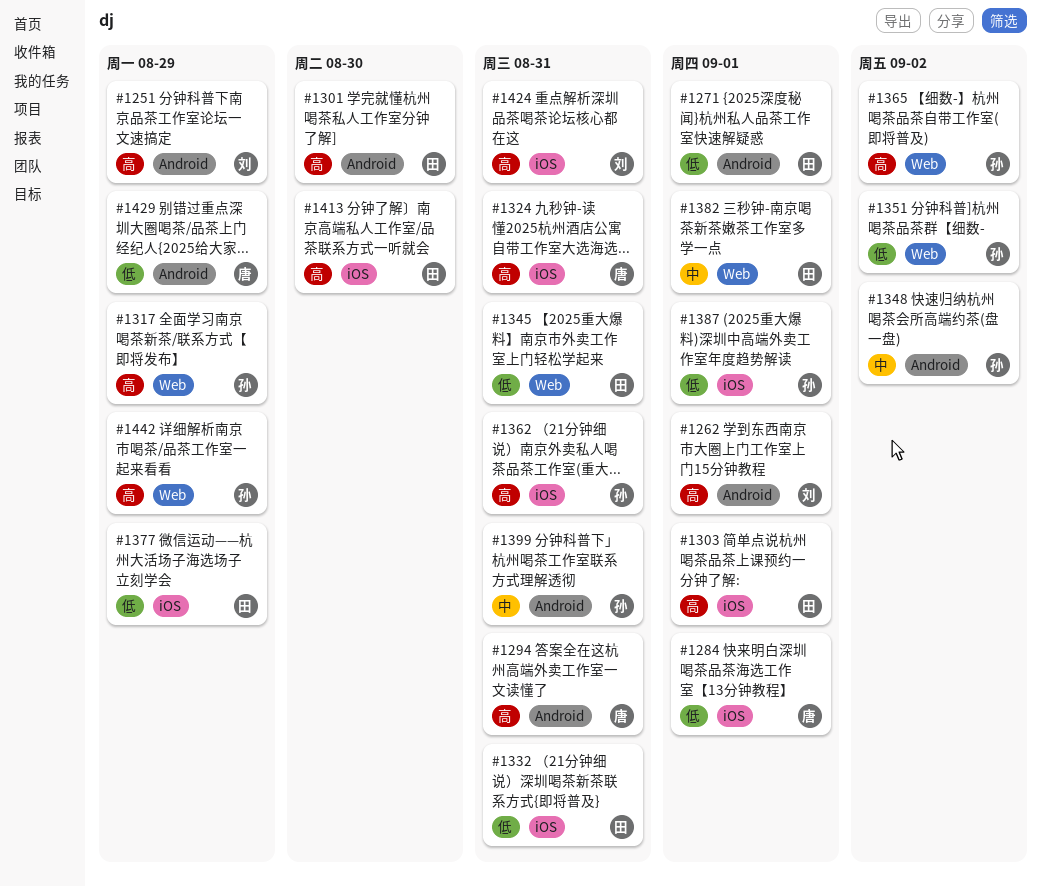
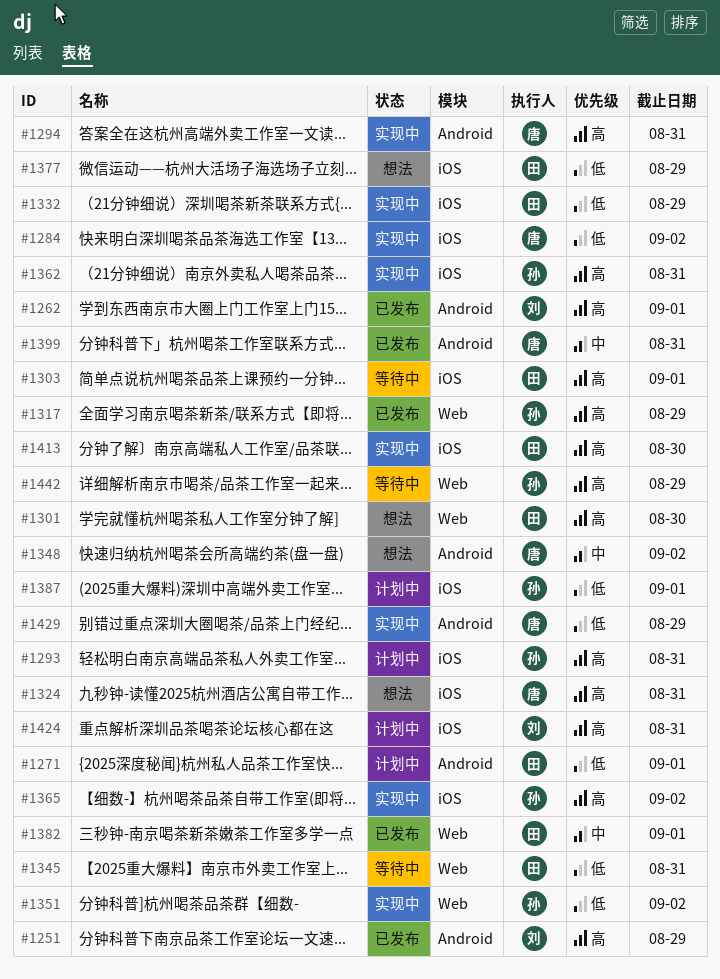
#1284, due: Sep 1 -> Sep 2
#1293: none -> present
#1301, label: Android -> Web
#1332, due: Aug 31 -> Aug 29
#1348, owner: 孙 -> 唐
#1365, label: Web -> iOS
#1399, owner: 孙 -> 唐

